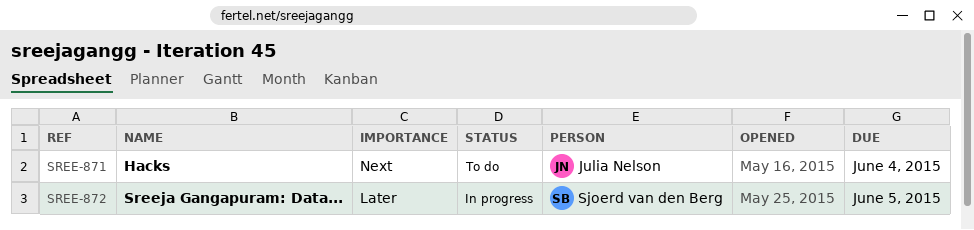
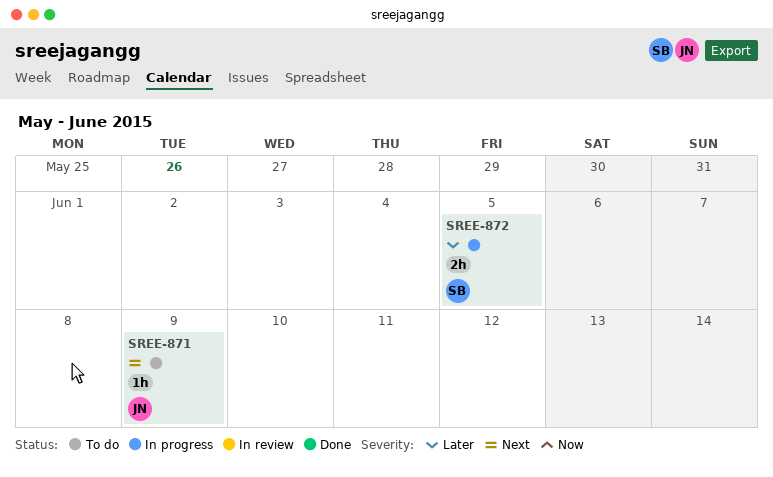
SREE-871, due: Jun 4 -> Jun 9

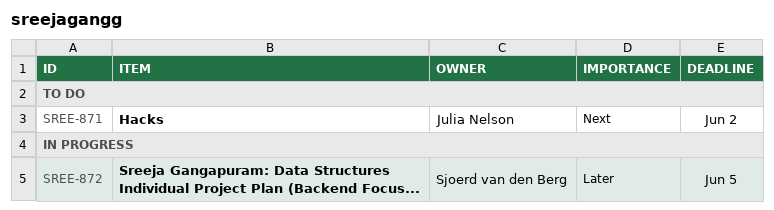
SREE-871, due: Jun 9 -> Jun 2

